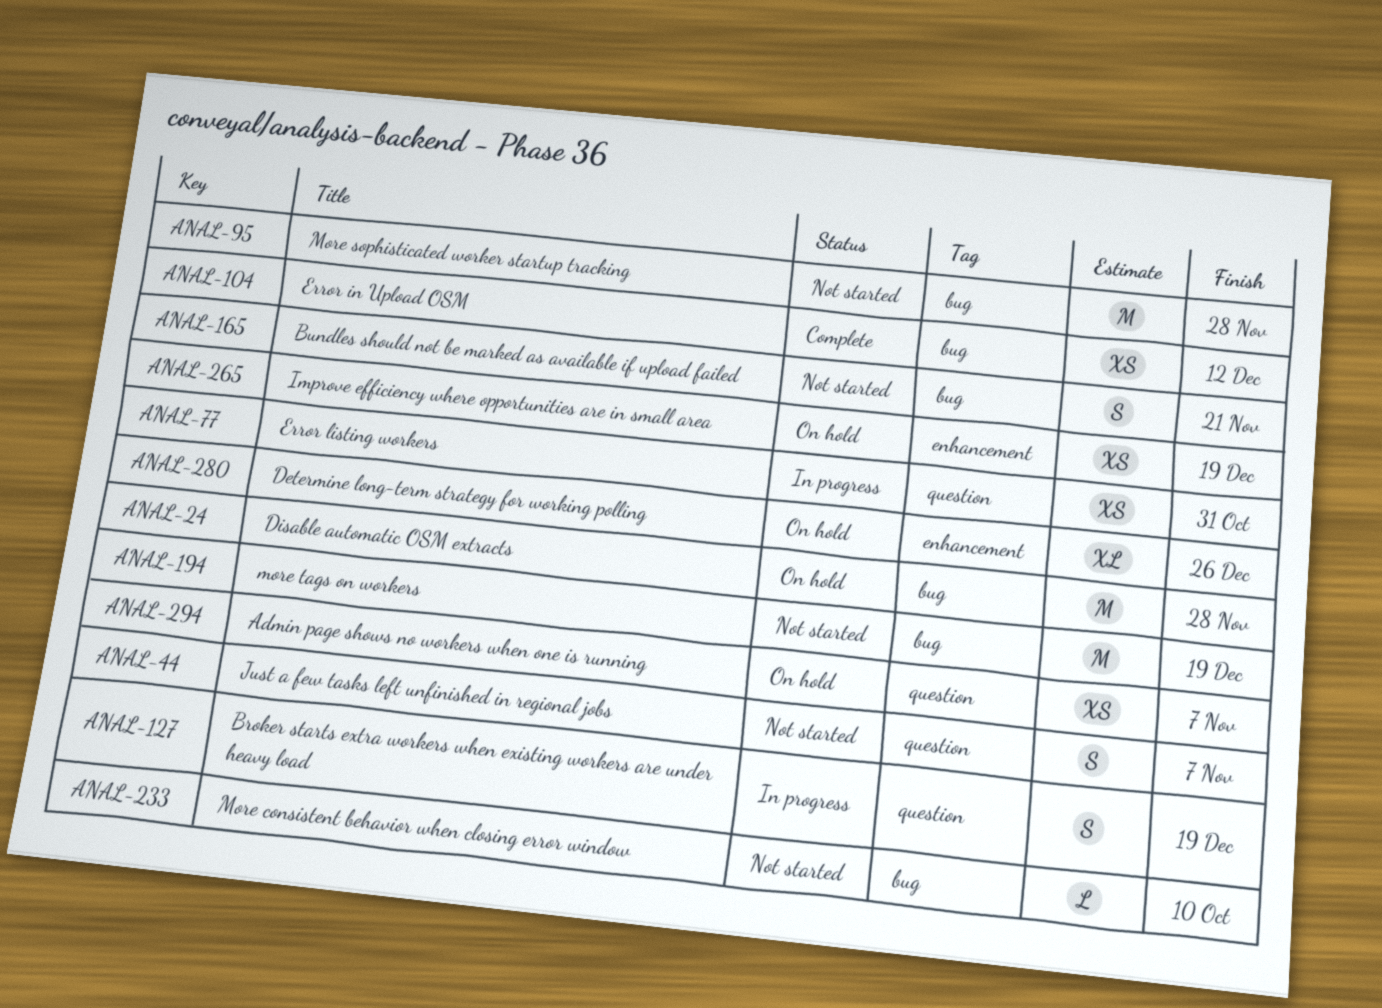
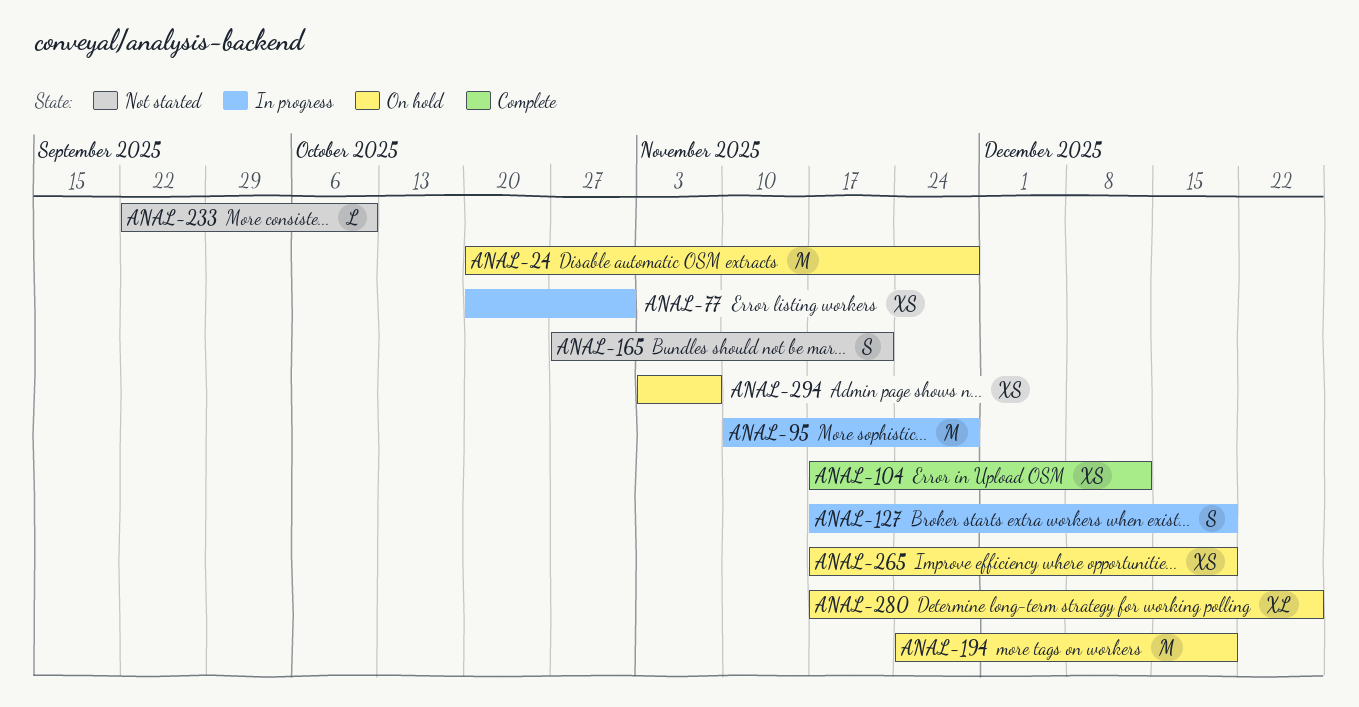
ANAL-44: present -> none
ANAL-95, status: Not started -> In progress
ANAL-194, status: Not started -> On hold

